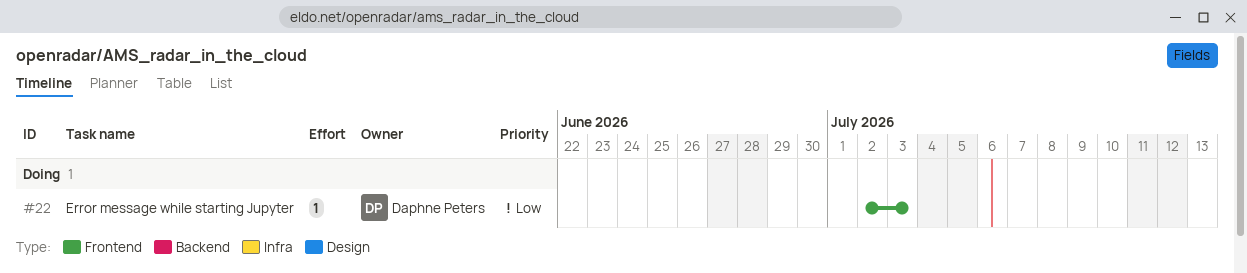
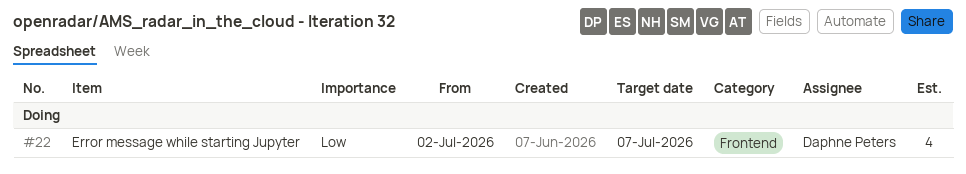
#22, estimate: 1 -> 4
#22, due: Jul 3 -> Jul 7

